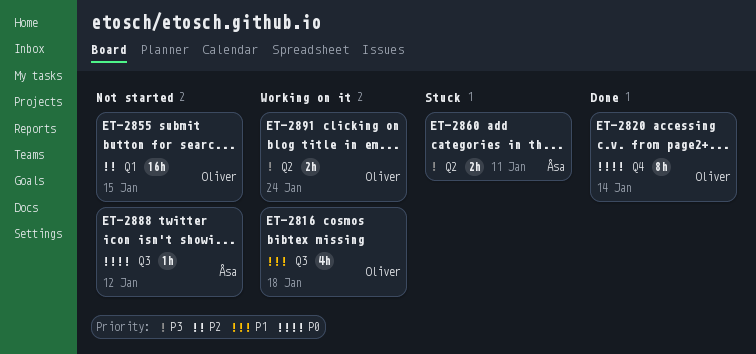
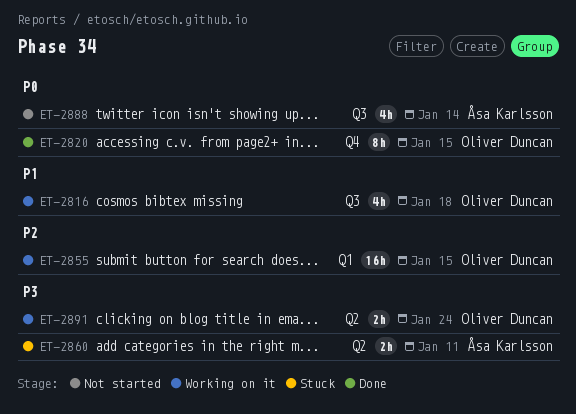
ET-2820, due: Jan 14 -> Jan 15
ET-2855, status: Not started -> Working on it
ET-2888, estimate: 1h -> 4h
ET-2888, due: Jan 12 -> Jan 14

